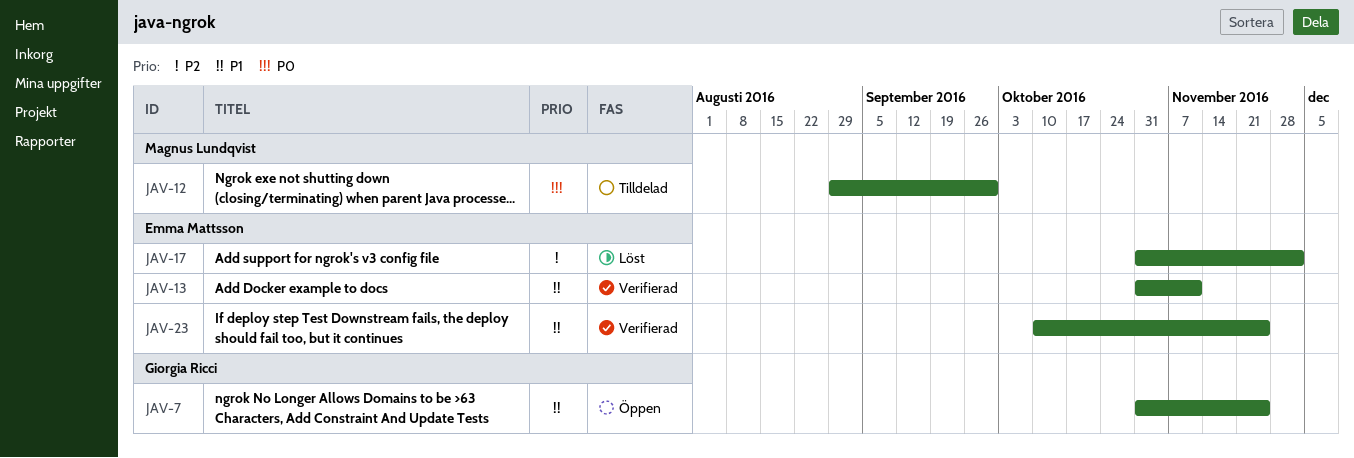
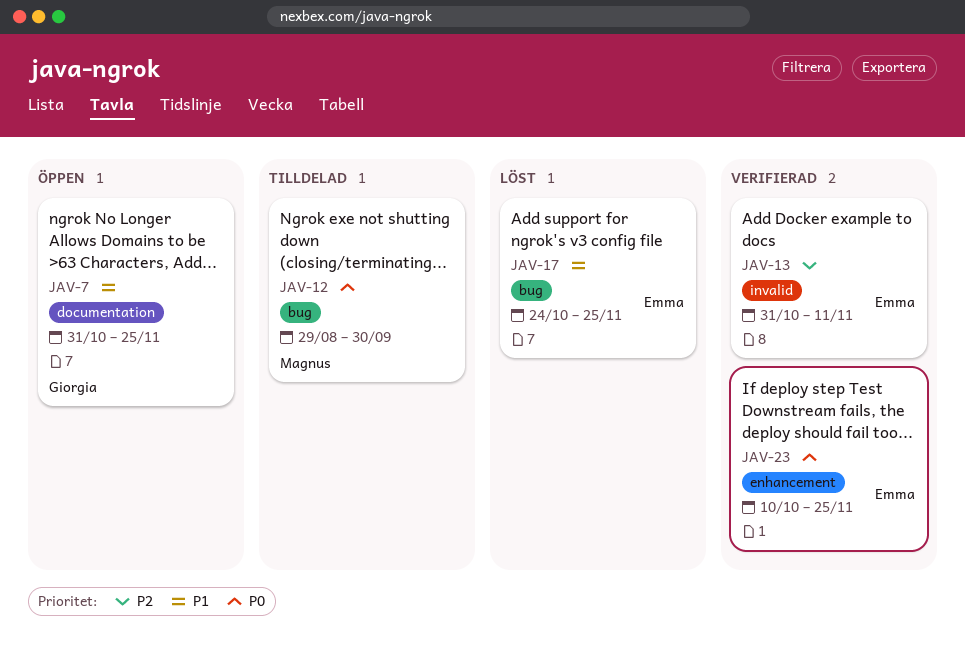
JAV-13, priority: P1 -> P2
JAV-17, priority: P2 -> P1
JAV-17, start: Oct 31 -> Oct 24
JAV-17, due: Dec 2 -> Nov 25
JAV-23, priority: P1 -> P0

